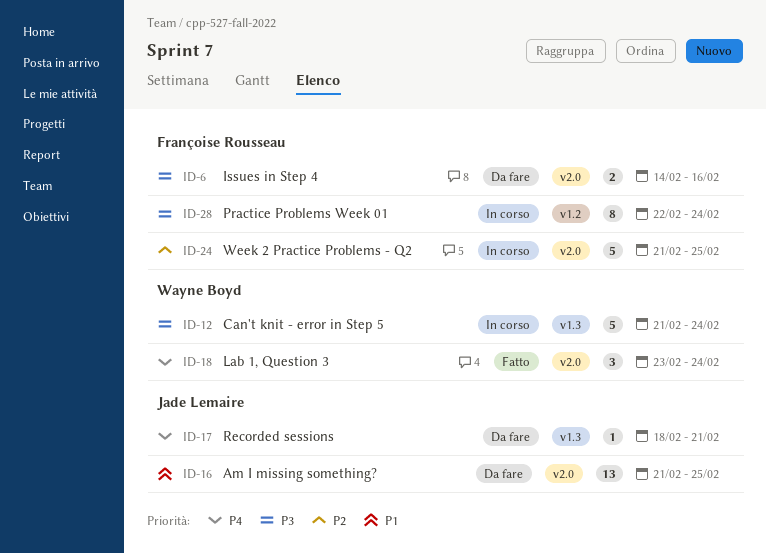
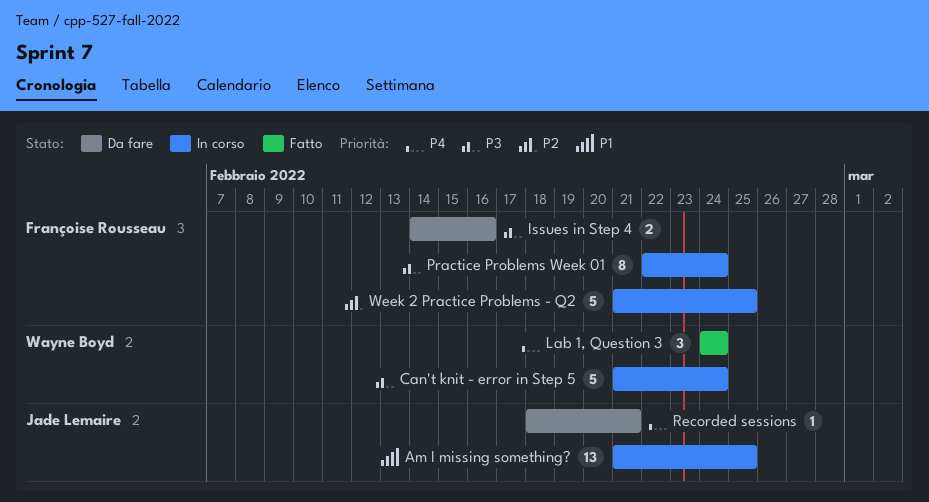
Am I missing something?, status: Da fare -> In corso
Lab 1, Question 3, start: Feb 23 -> Feb 24

